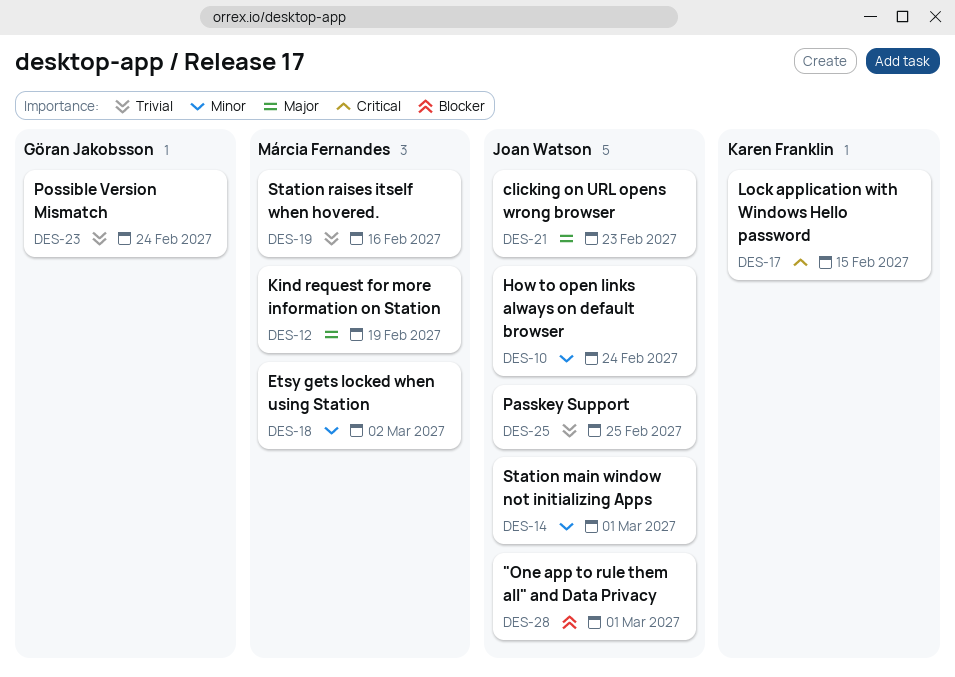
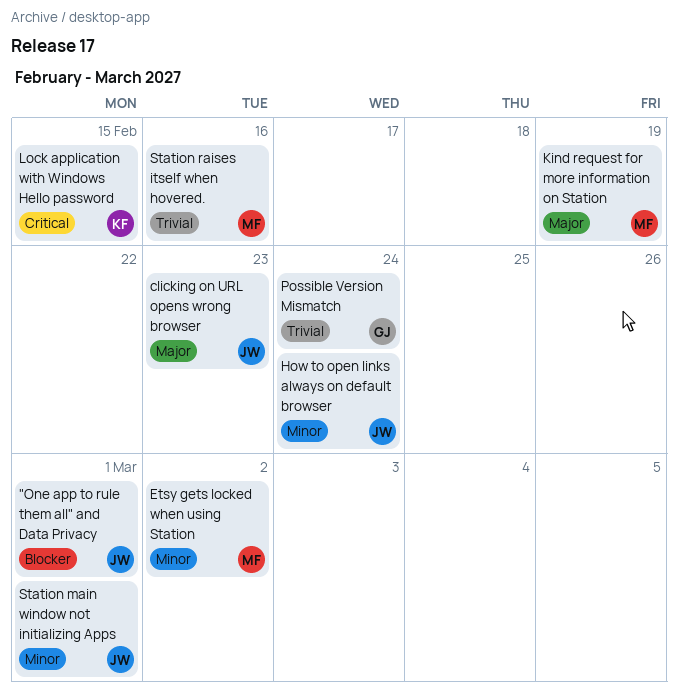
Passkey Support: present -> none

